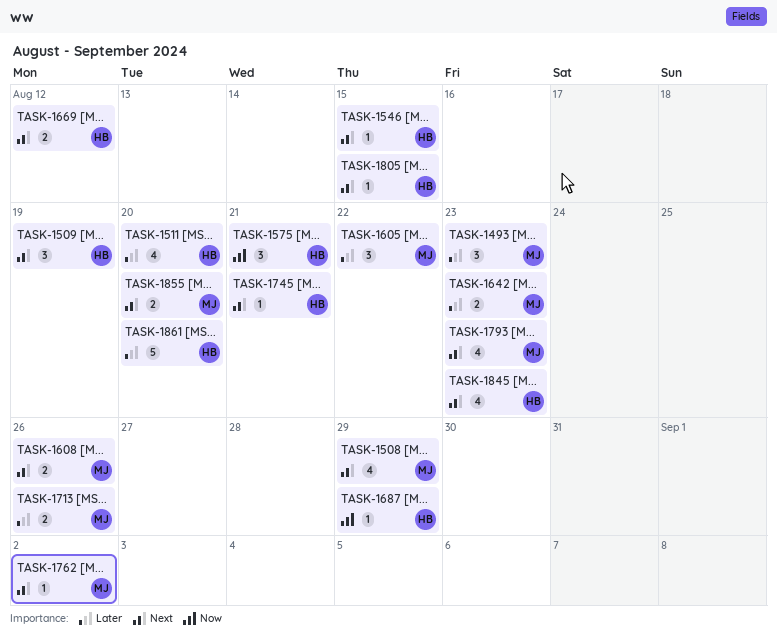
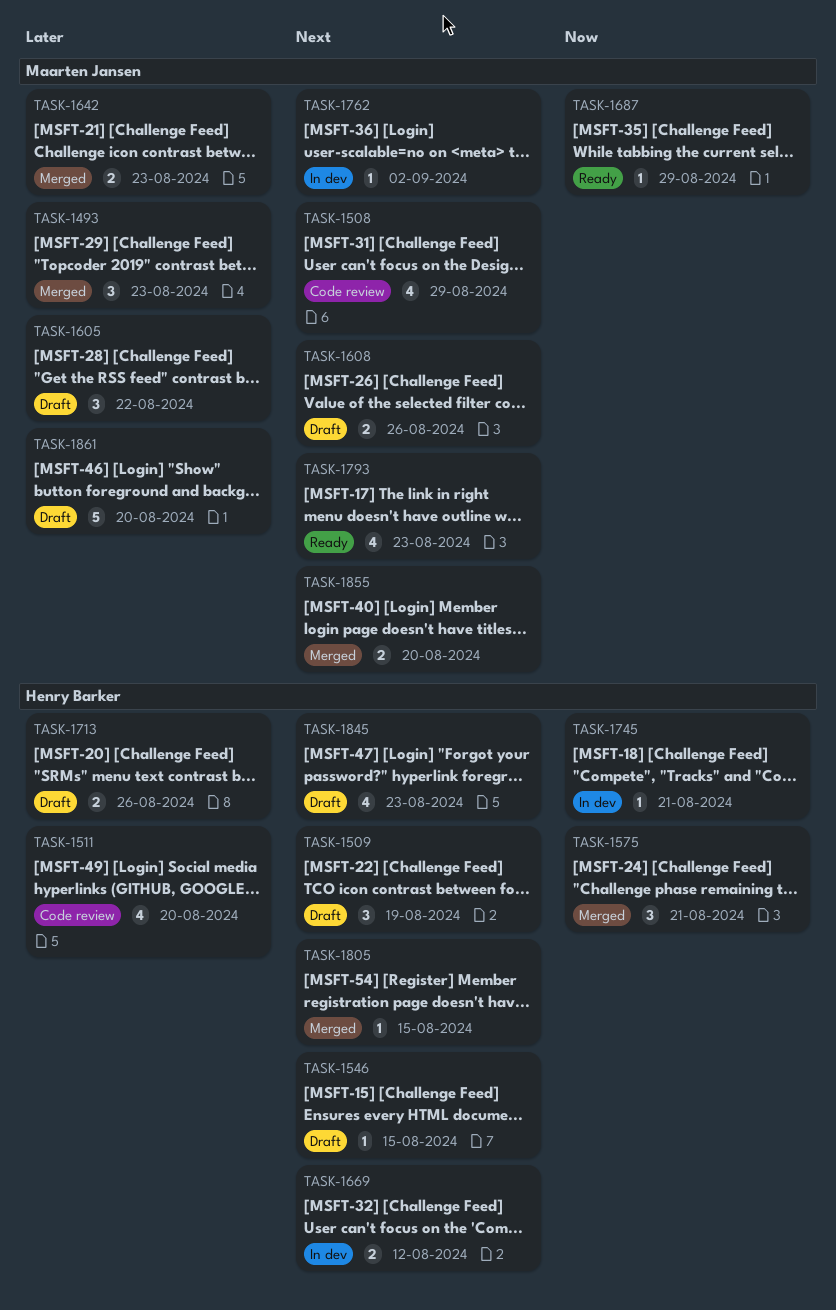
TASK-1687, owner: Henry Barker -> Maarten Jansen
TASK-1713, owner: Maarten Jansen -> Henry Barker
TASK-1745, priority: Next -> Now
TASK-1861, owner: Henry Barker -> Maarten Jansen

